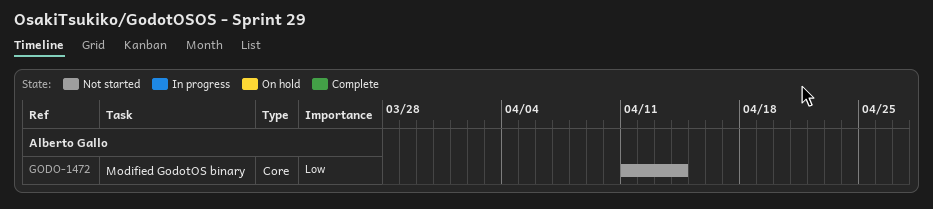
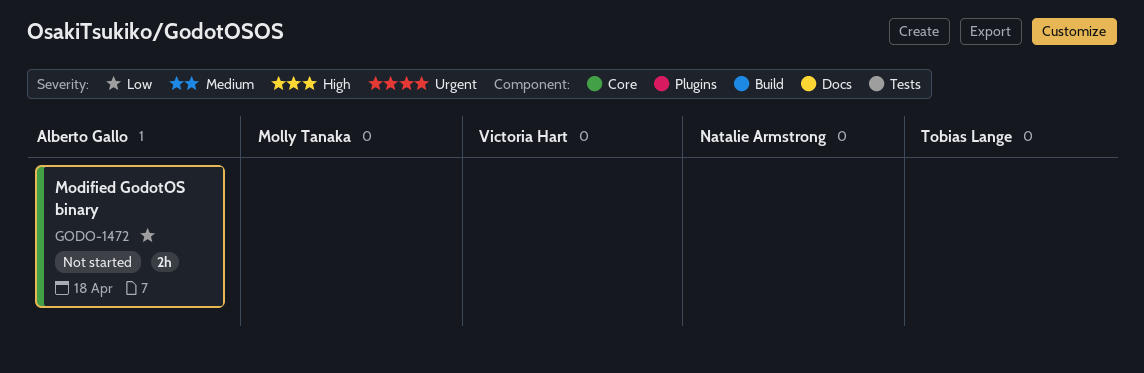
GODO-1472, due: Apr 14 -> Apr 18

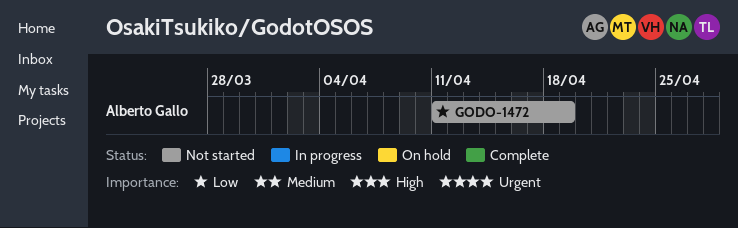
GODO-1472, due: Apr 18 -> Apr 19

